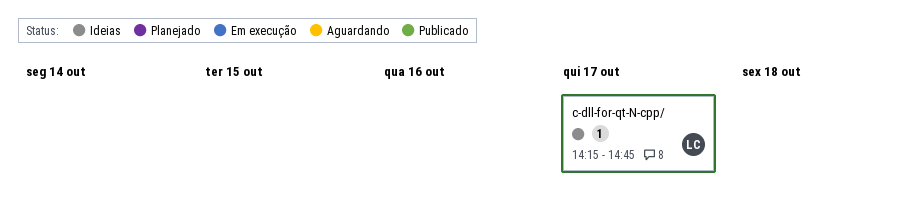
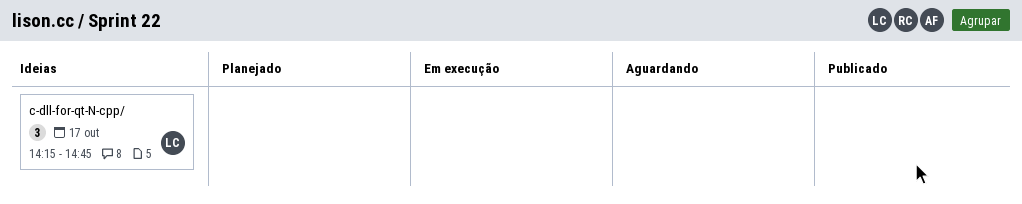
c-dll-for-qt-N-cpp/, estimate: 1 -> 3

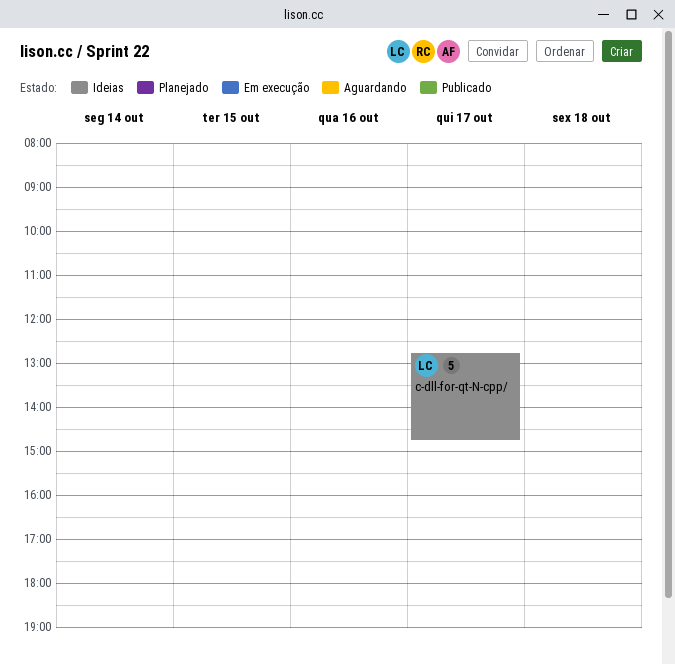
c-dll-for-qt-N-cpp/, estimate: 3 -> 5
c-dll-for-qt-N-cpp/, begins: 14:15 -> 12:45

